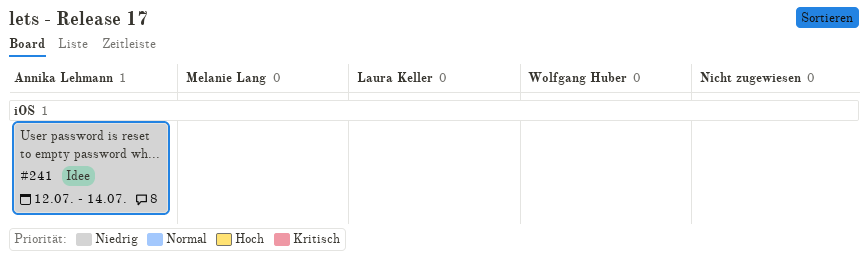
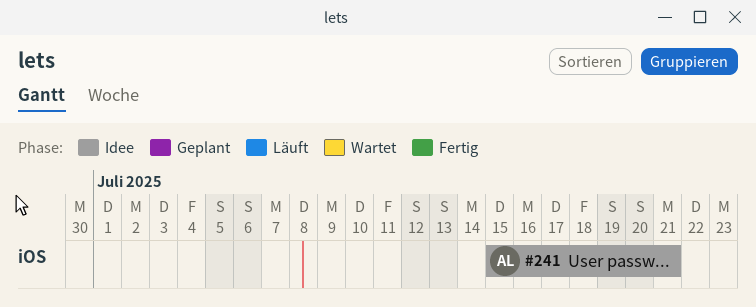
#241, start: Jul 12 -> Jul 15
#241, due: Jul 14 -> Jul 21

